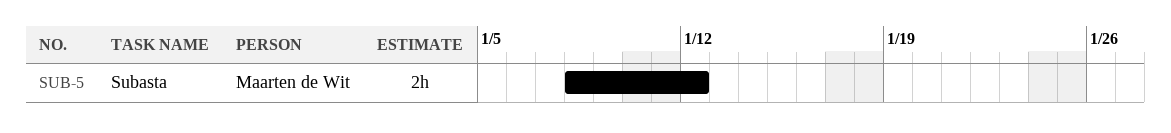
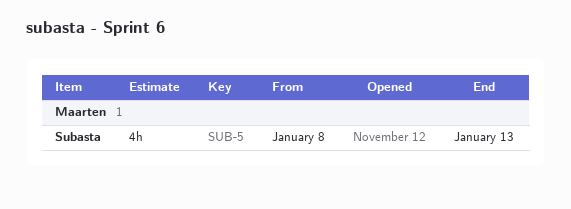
SUB-5, estimate: 2h -> 4h
SUB-5, due: Jan 12 -> Jan 13

